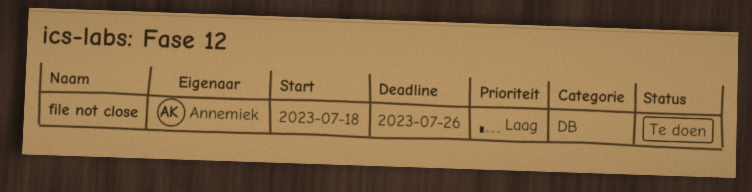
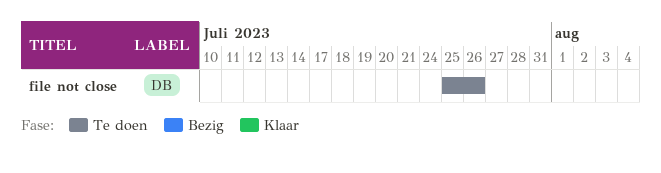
file not close, start: Jul 18 -> Jul 25

